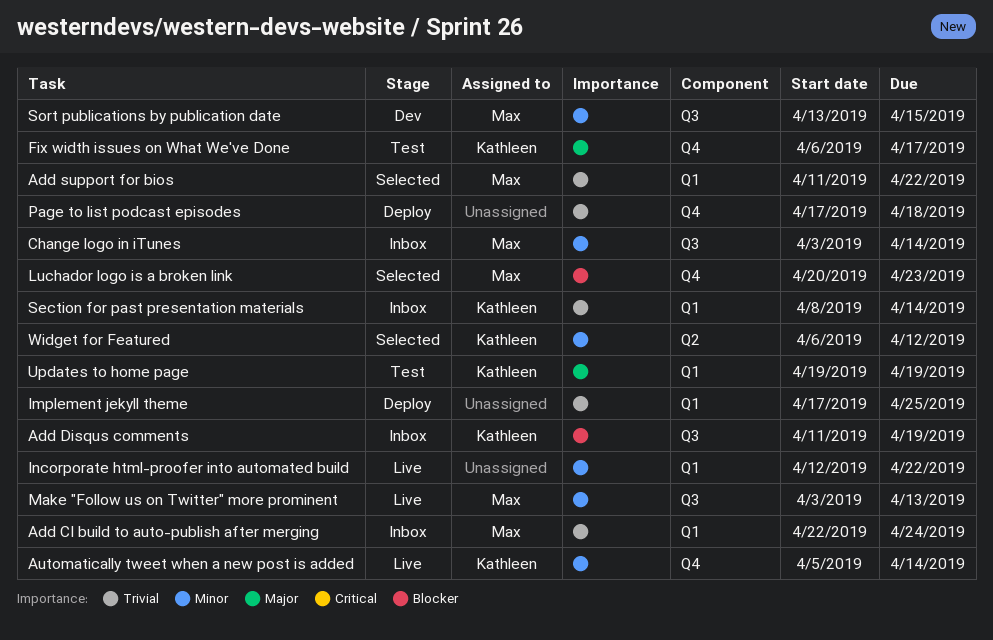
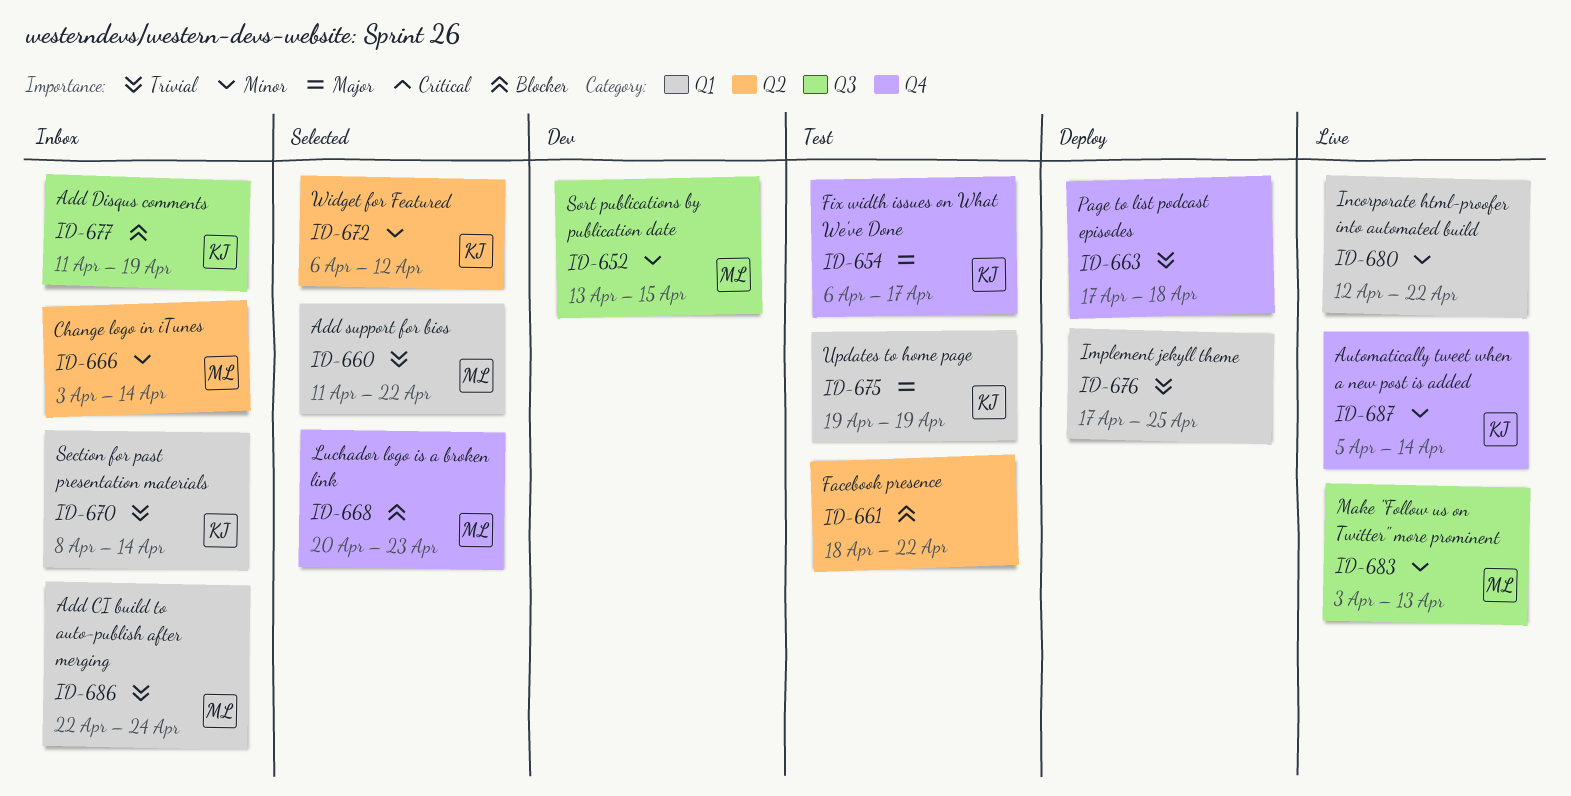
Change logo in iTunes, label: Q3 -> Q2
Facebook presence: none -> present

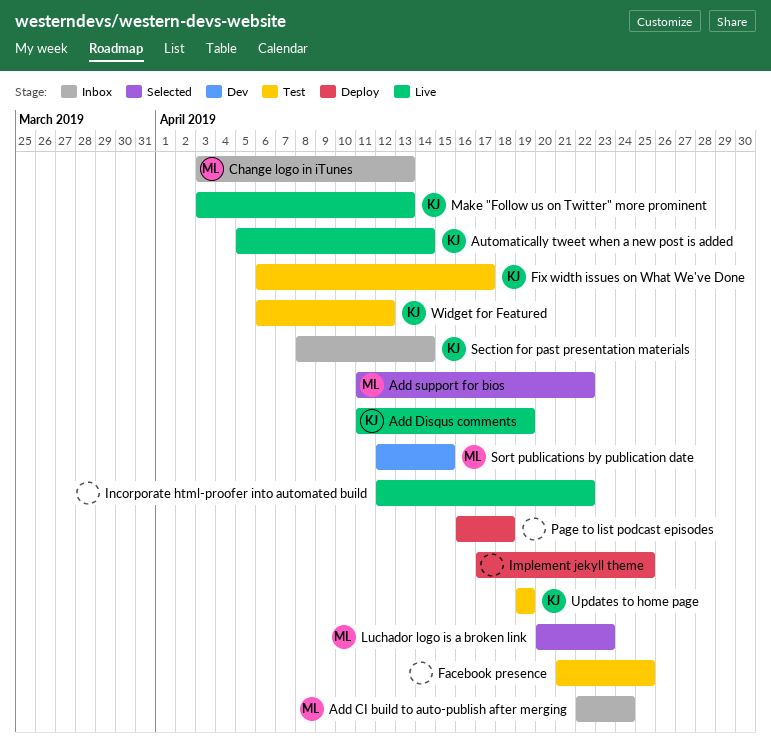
Add Disqus comments, status: Inbox -> Live
Change logo in iTunes, due: Apr 14 -> Apr 13
Facebook presence, start: Apr 18 -> Apr 21
Facebook presence, due: Apr 22 -> Apr 25
Make "Follow us on Twitter" more prominent, owner: ML -> KJ
Page to list podcast episodes, start: Apr 17 -> Apr 16
Sort publications by publication date, start: Apr 13 -> Apr 12
Widget for Featured, status: Selected -> Test

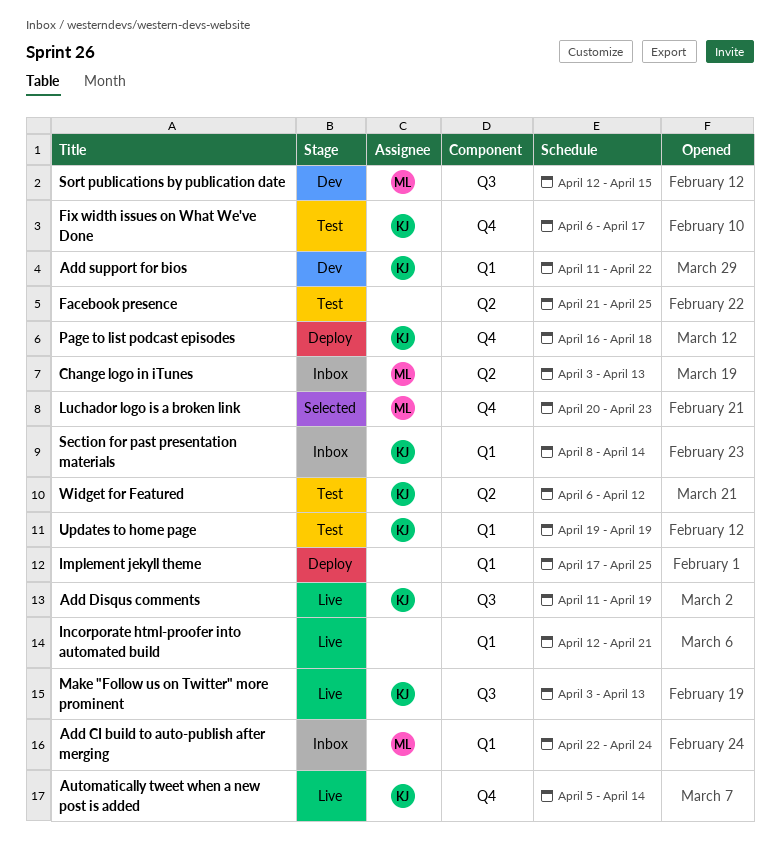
Add support for bios, status: Selected -> Dev
Add support for bios, owner: ML -> KJ
Incorporate html-proofer into automated build, due: Apr 22 -> Apr 21
Page to list podcast episodes, owner: none -> KJ

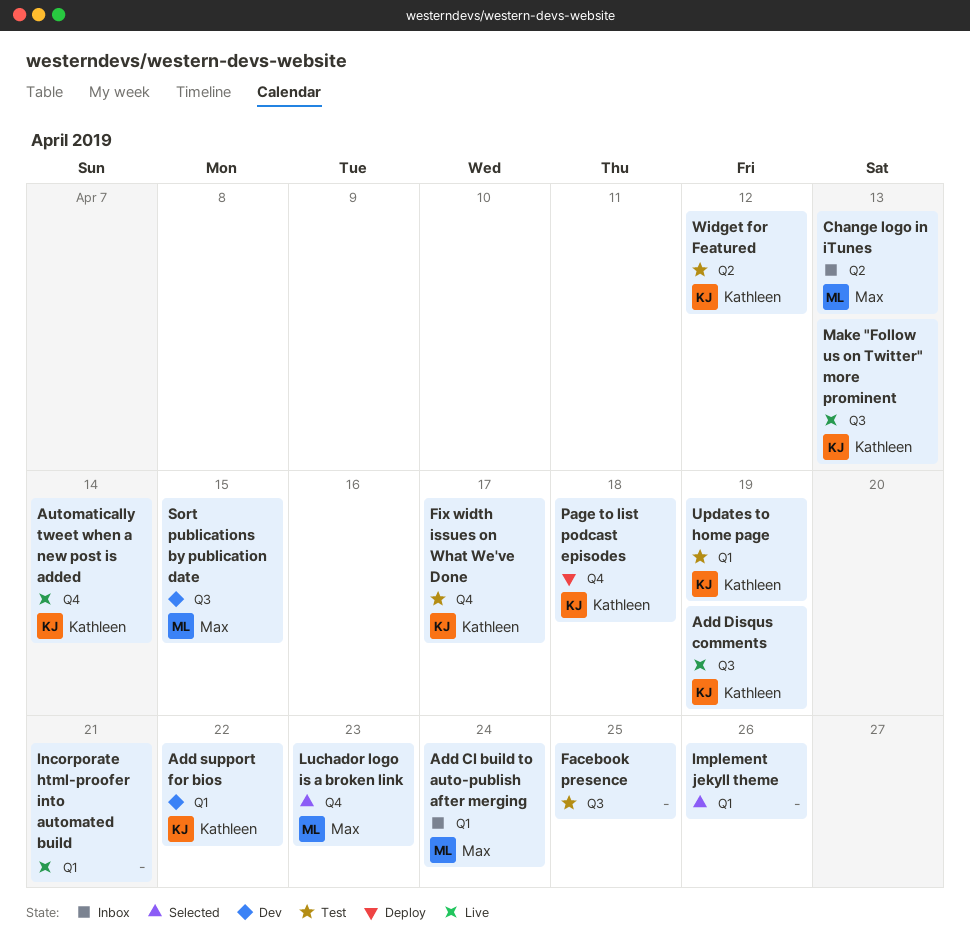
Facebook presence, label: Q2 -> Q3
Implement jekyll theme, status: Deploy -> Selected
Implement jekyll theme, due: Apr 25 -> Apr 26
Section for past presentation materials: present -> none

